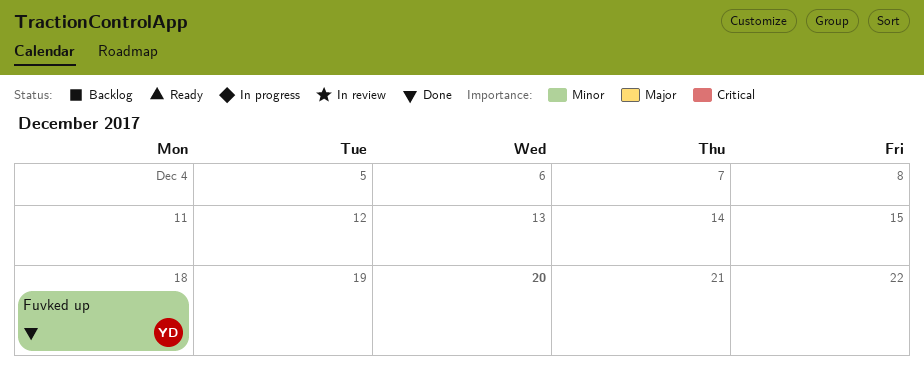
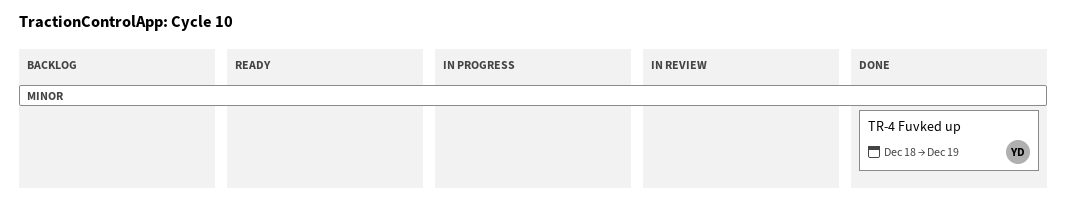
Fuvked up, due: Dec 18 -> Dec 19

